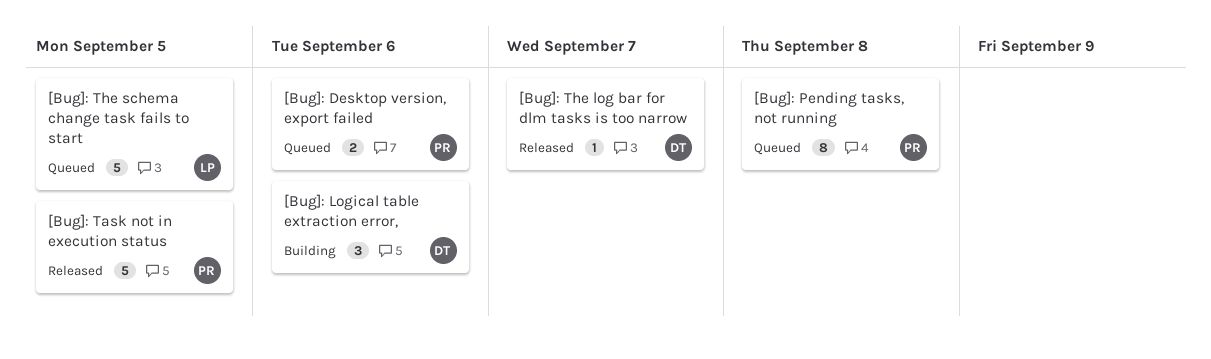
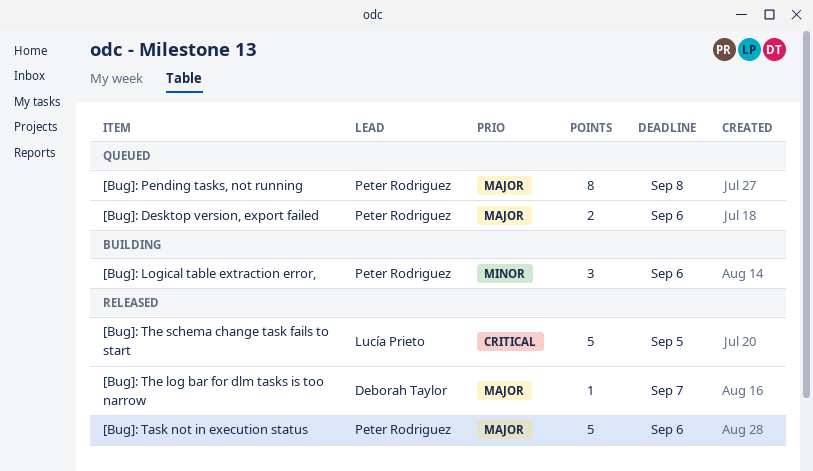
[Bug]: Logical table extraction error,, owner: Deborah Taylor -> Peter Rodriguez
[Bug]: Task not in execution status, due: Sep 5 -> Sep 6
[Bug]: The schema change task fails to start, status: Queued -> Released

